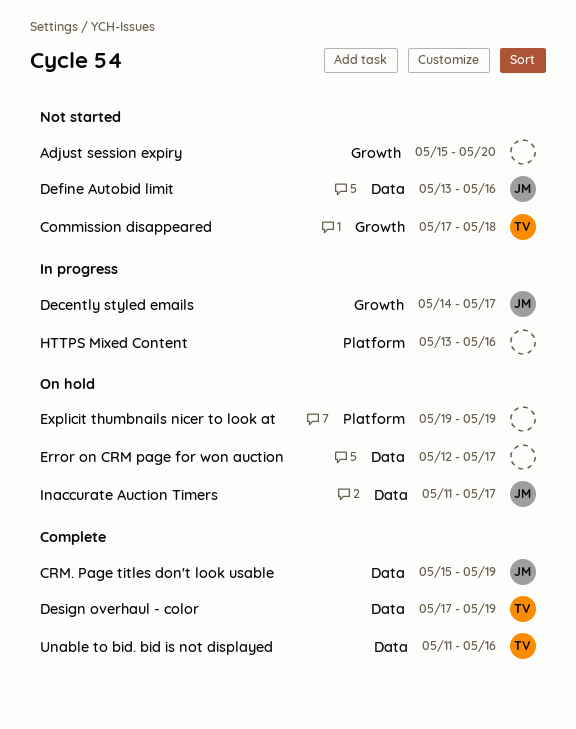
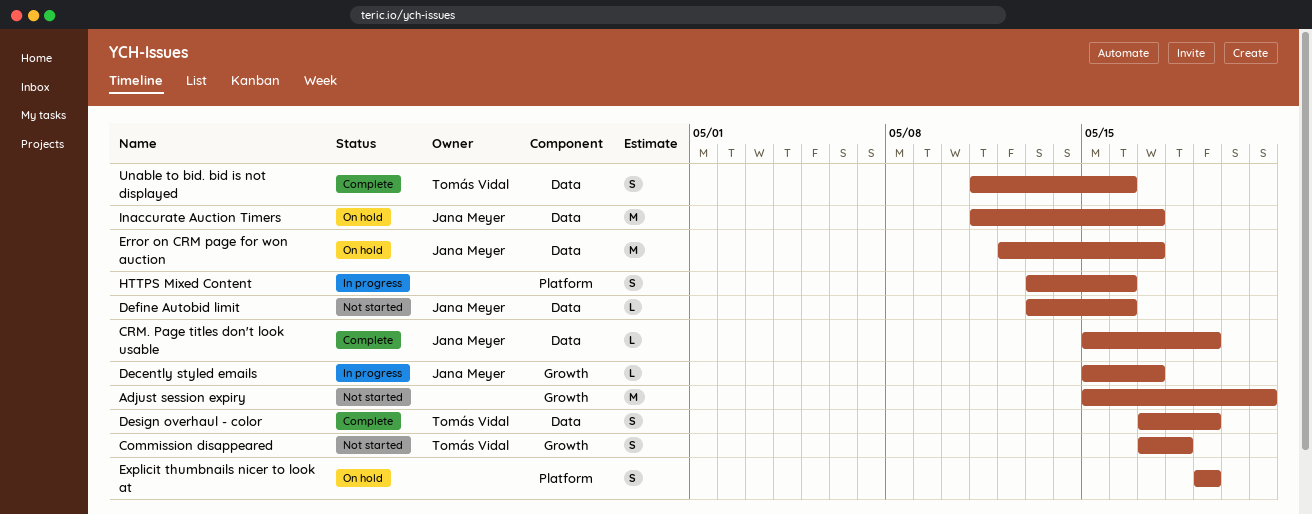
Adjust session expiry, due: May 20 -> May 21
Decently styled emails, start: May 14 -> May 15
Error on CRM page for won auction, owner: none -> Jana Meyer

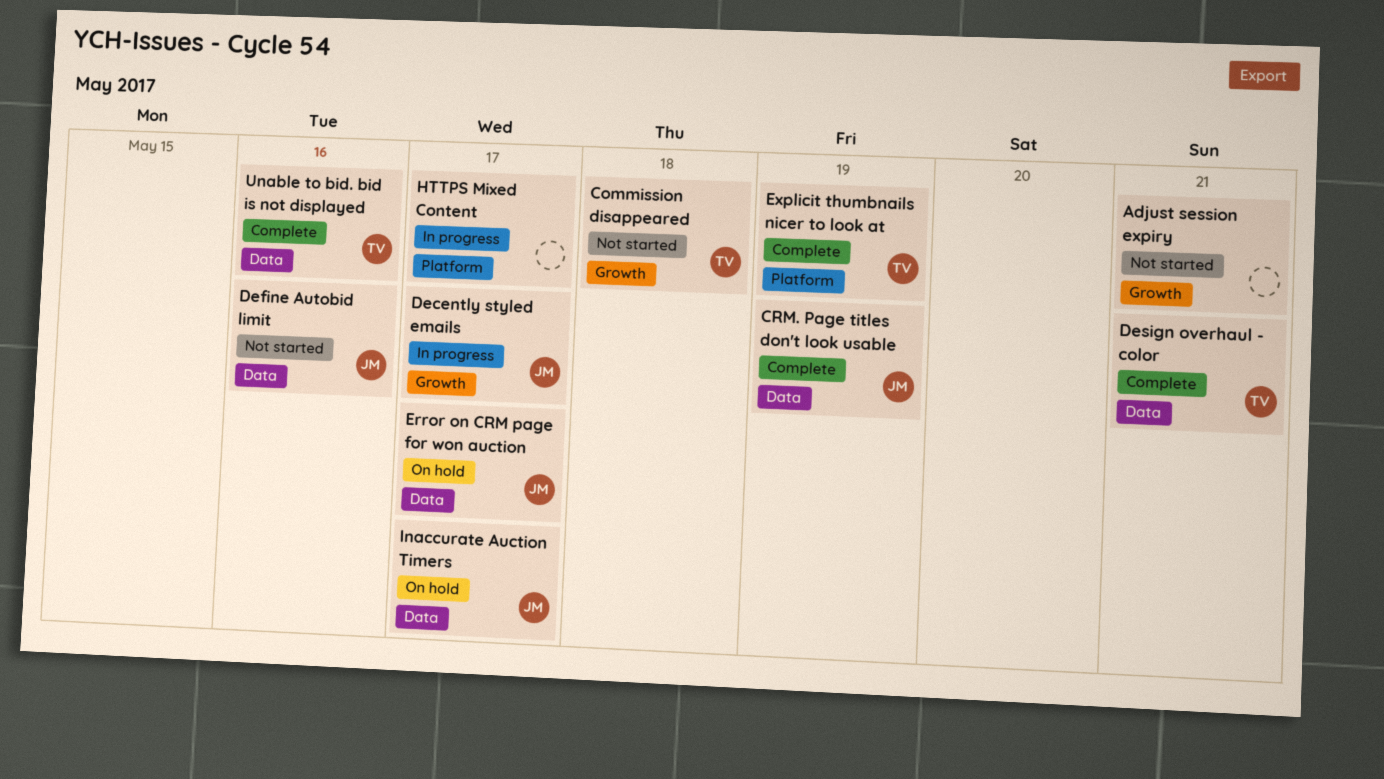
Design overhaul - color, due: May 19 -> May 21
Explicit thumbnails nicer to look at, status: On hold -> Complete
Explicit thumbnails nicer to look at, owner: none -> Tomás Vidal
HTTPS Mixed Content, due: May 16 -> May 17

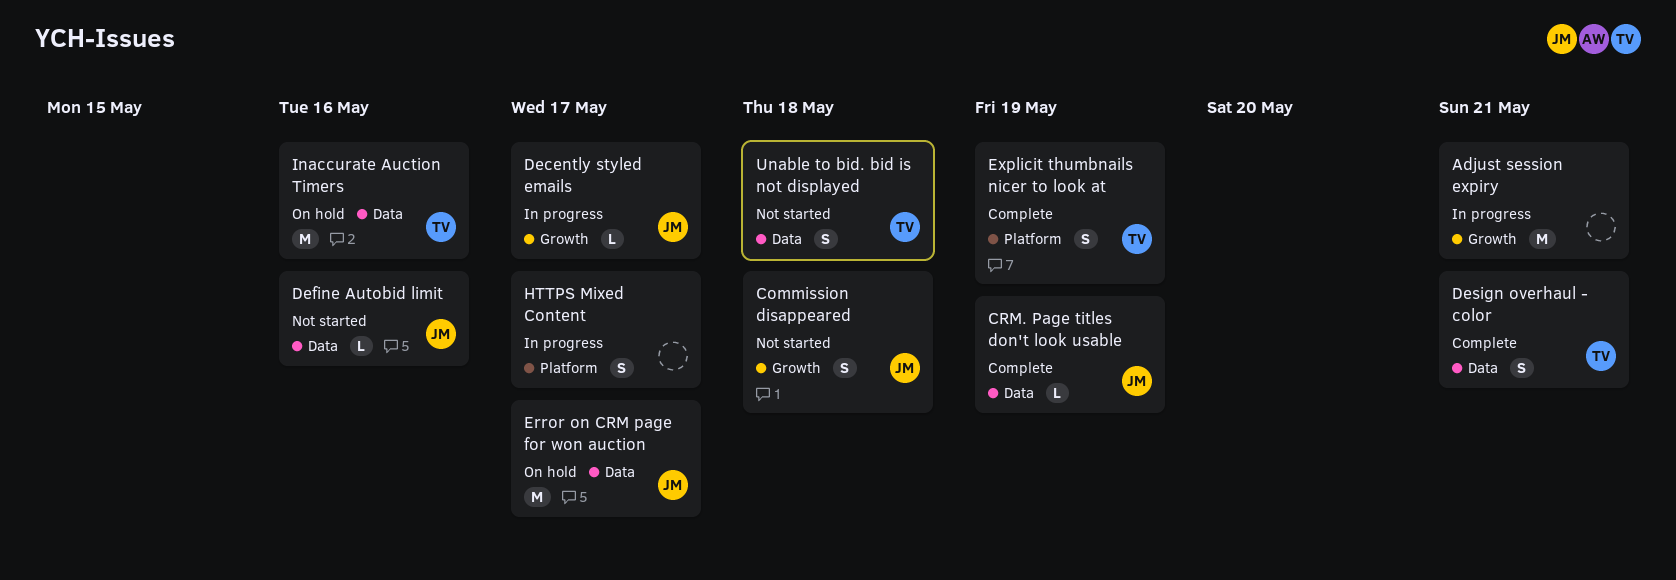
Adjust session expiry, status: Not started -> In progress
Commission disappeared, owner: TV -> JM
Inaccurate Auction Timers, owner: JM -> TV
Inaccurate Auction Timers, due: May 17 -> May 16
Unable to bid. bid is not displayed, status: Complete -> Not started
Unable to bid. bid is not displayed, due: May 16 -> May 18

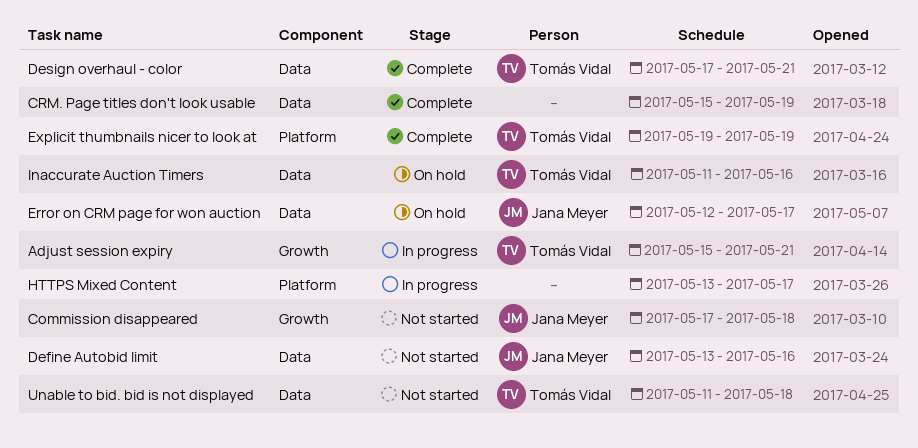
Adjust session expiry, owner: none -> Tomás Vidal
CRM. Page titles don't look usable, owner: Jana Meyer -> none
Decently styled emails: present -> none

